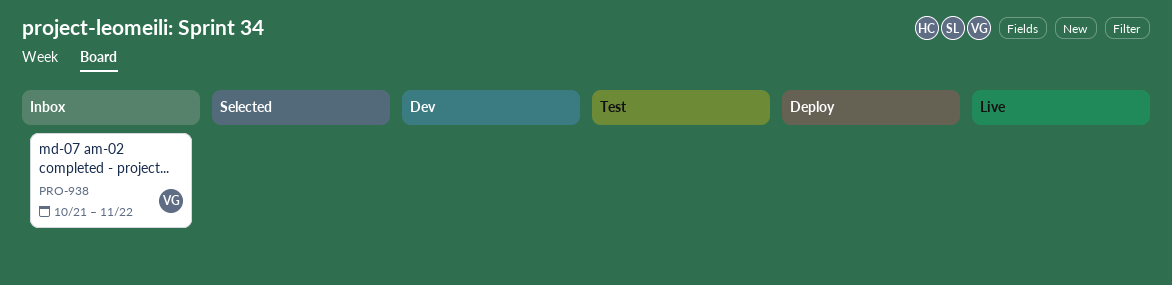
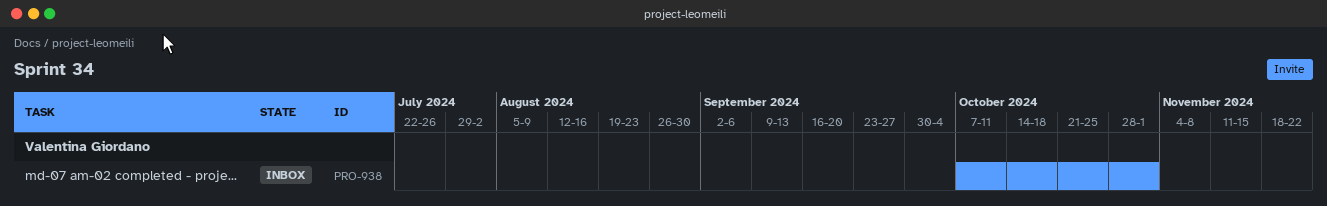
PRO-938, start: Oct 21 -> Oct 7
PRO-938, due: Nov 22 -> Nov 1

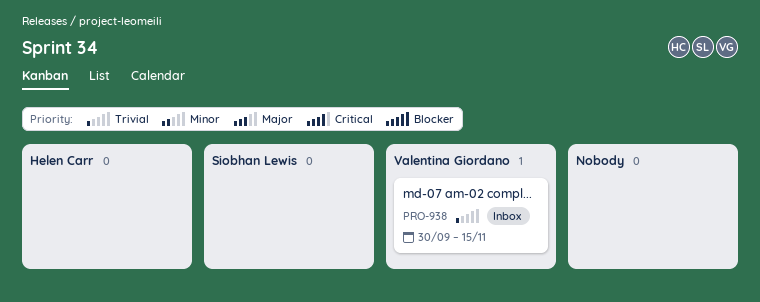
PRO-938, start: Oct 7 -> Sep 30
PRO-938, due: Nov 1 -> Nov 15

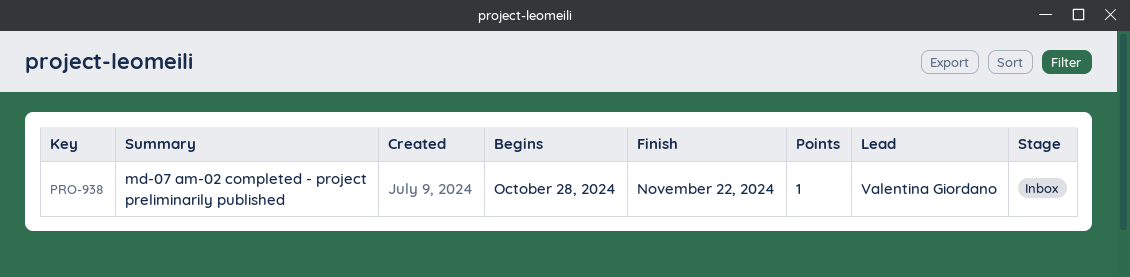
PRO-938, start: Sep 30 -> Oct 28
PRO-938, due: Nov 15 -> Nov 22

